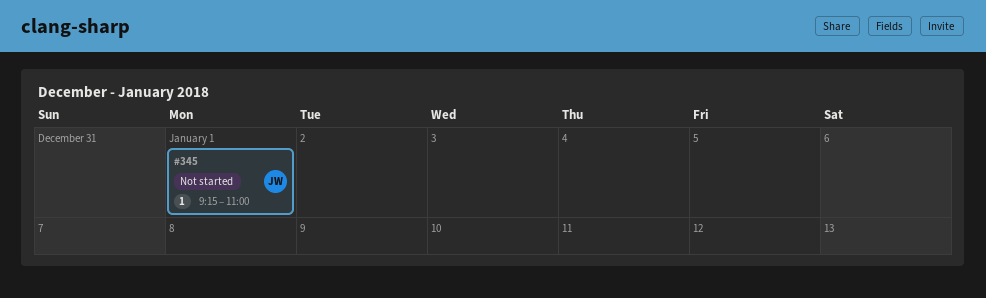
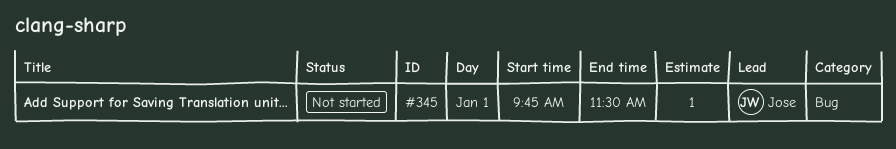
#345, begins: 09:15 -> 09:45
#345, ends: 11:00 -> 11:30

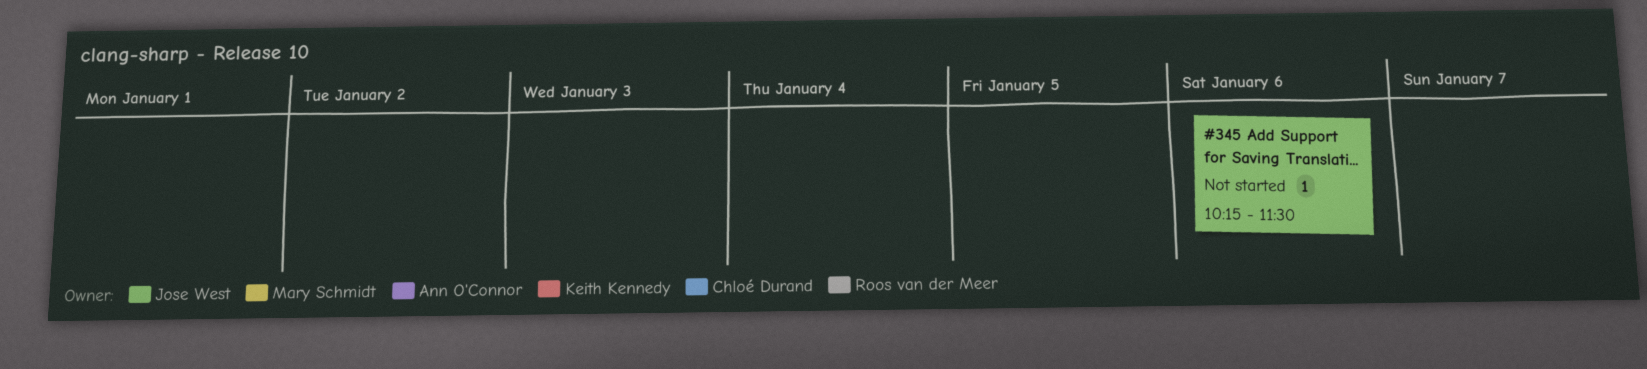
#345, day: Jan 1 -> Jan 6
#345, begins: 09:45 -> 10:15

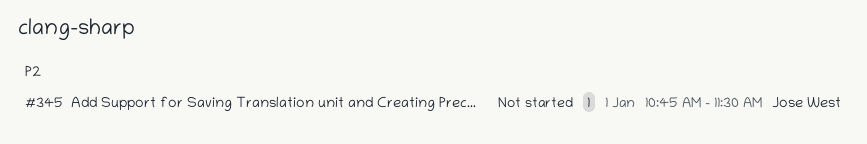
#345, day: Jan 6 -> Jan 1
#345, begins: 10:15 -> 10:45

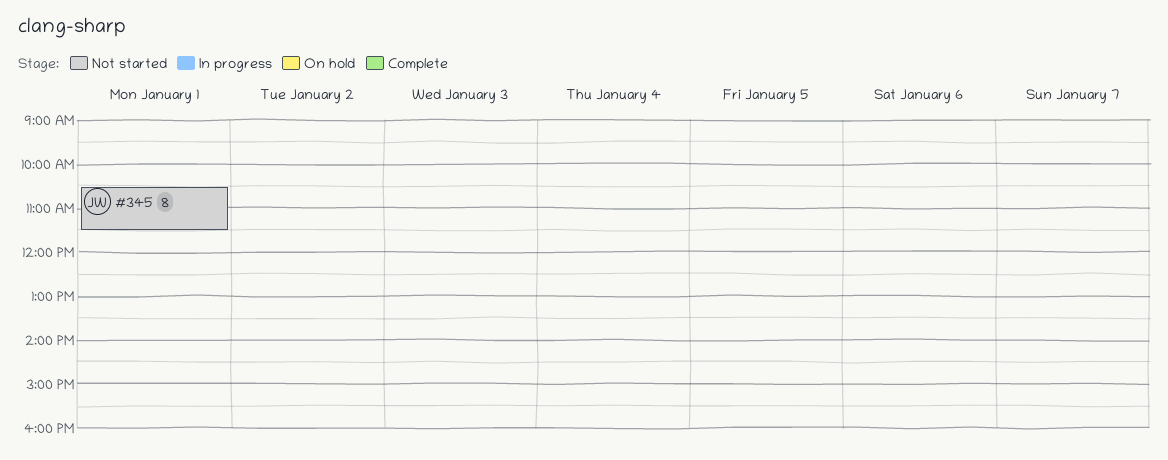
#345, estimate: 1 -> 8
#345, begins: 10:45 -> 10:30

